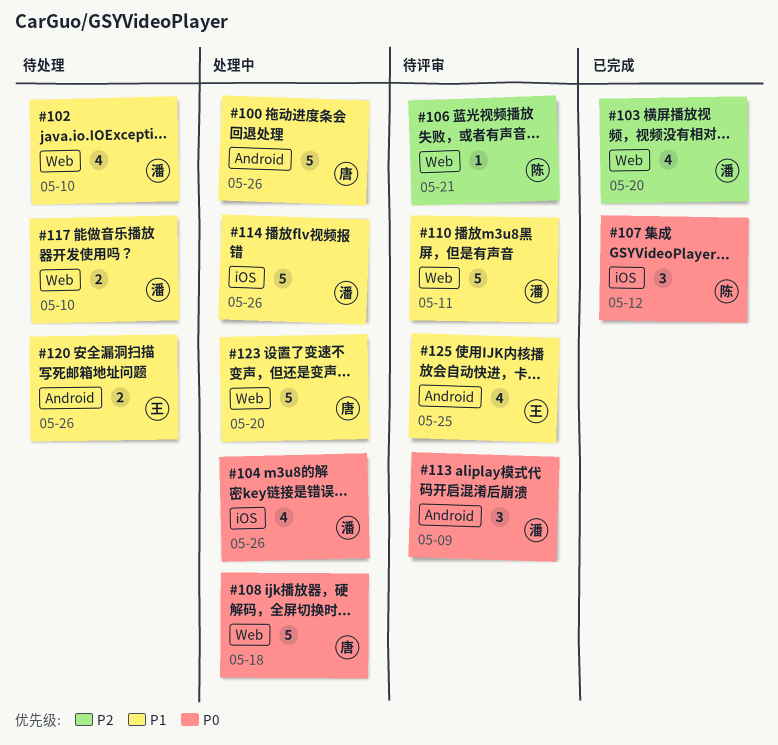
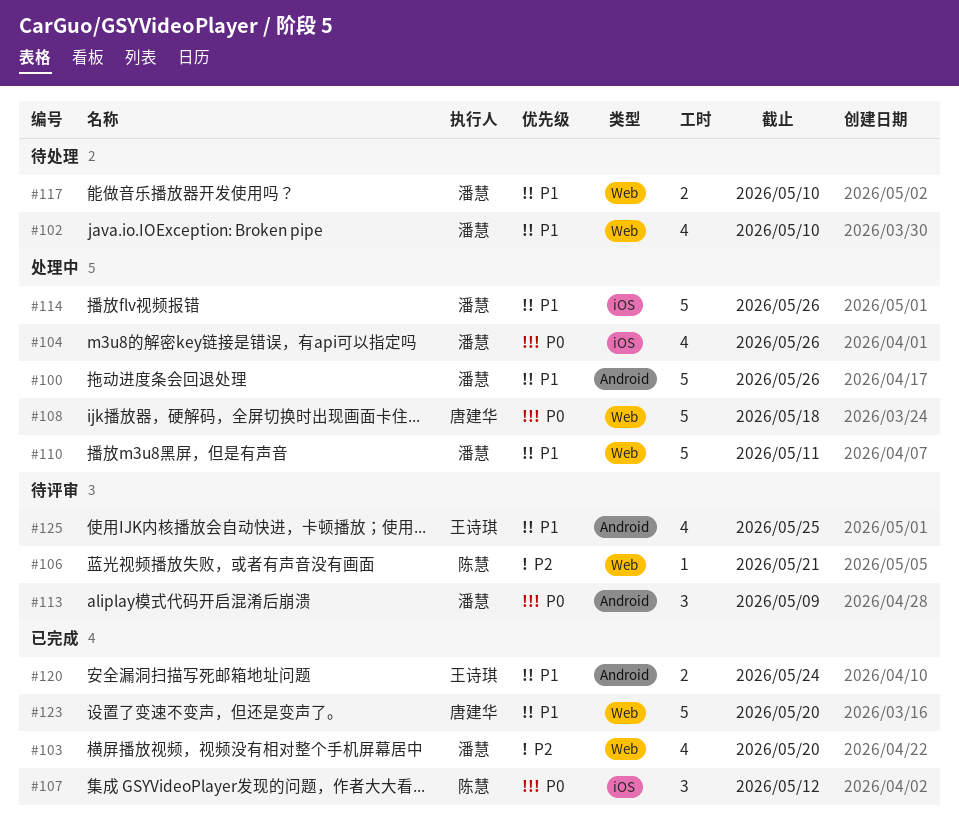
#100, owner: 唐建华 -> 潘慧
#110, status: 待评审 -> 处理中
#120, status: 待处理 -> 已完成
#120, due: May 26 -> May 24
#123, status: 处理中 -> 已完成

